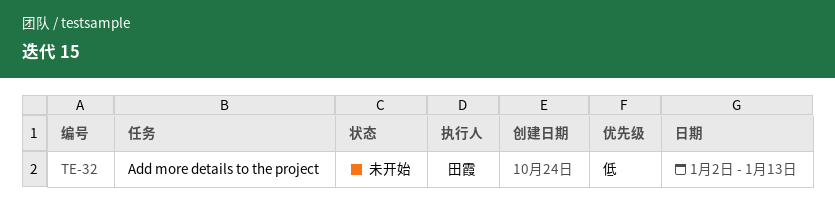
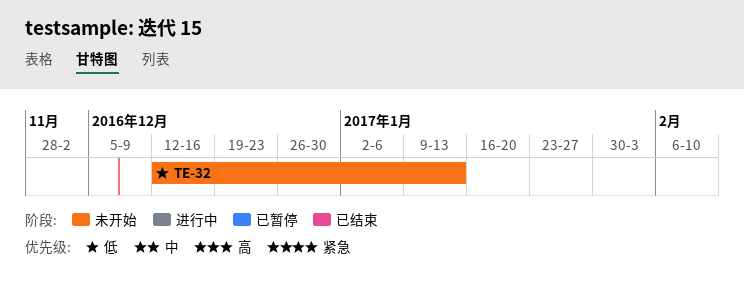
TE-32, start: Jan 2 -> Dec 12

